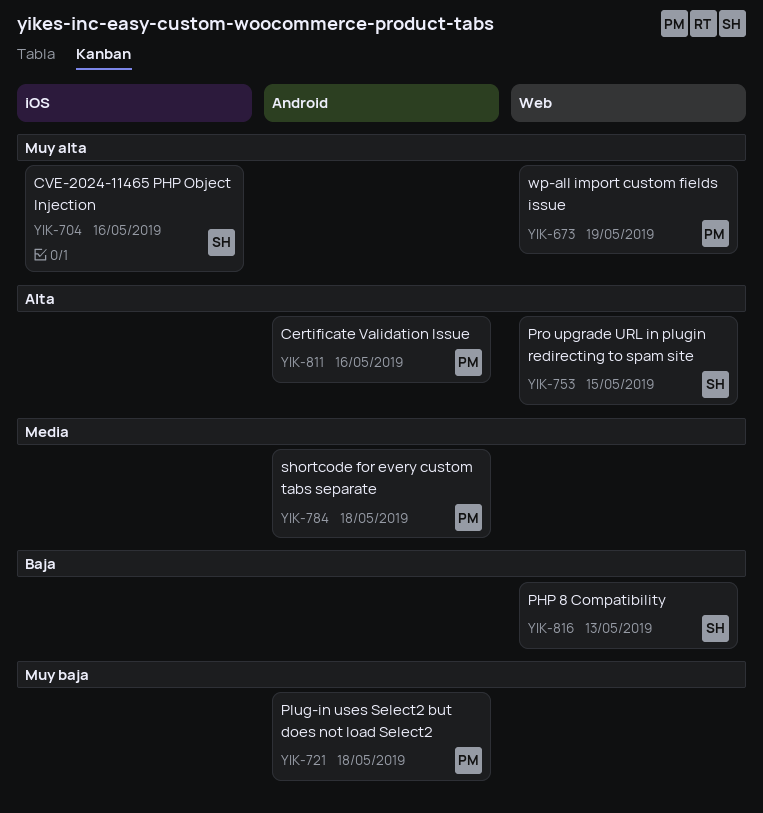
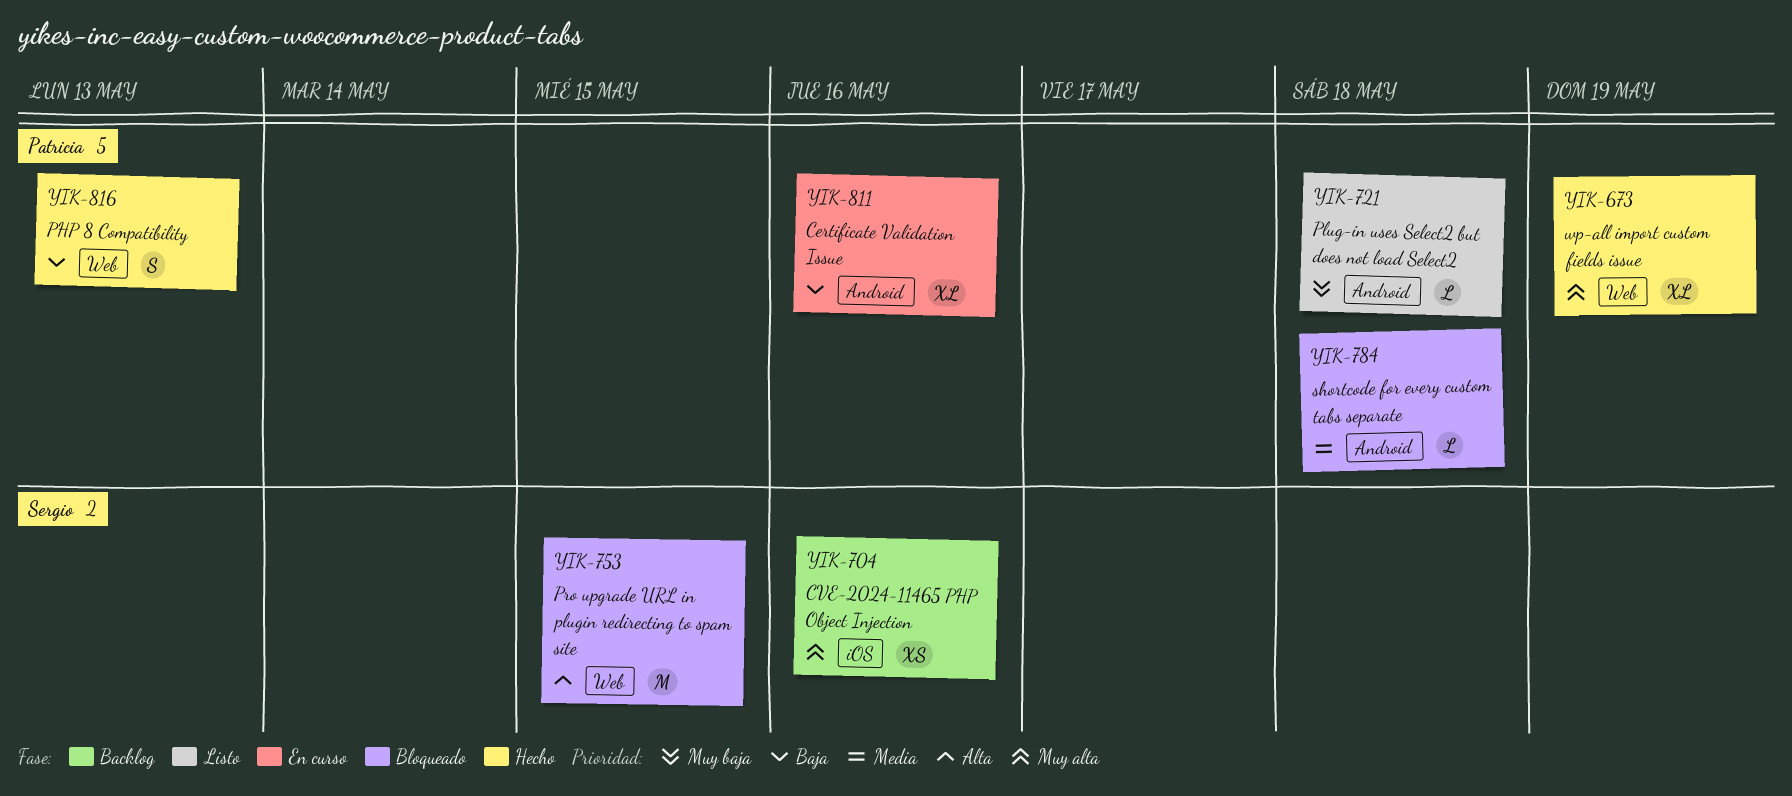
YIK-811, priority: Alta -> Baja
YIK-816, owner: Sergio -> Patricia

